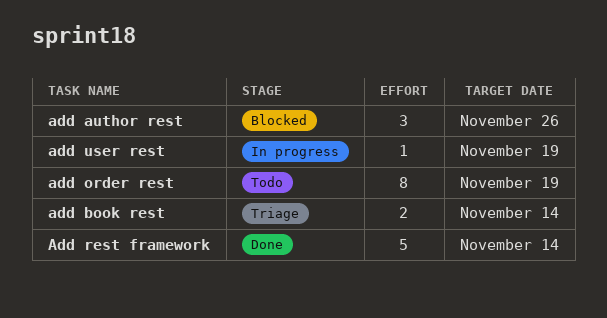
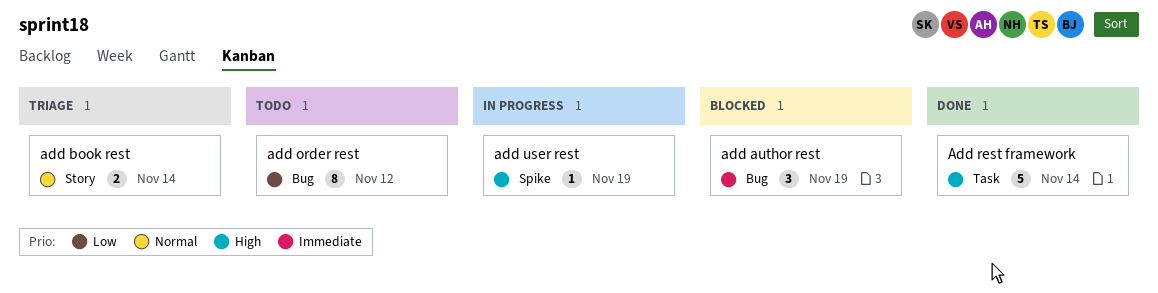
add author rest, due: Nov 26 -> Nov 19
add order rest, due: Nov 19 -> Nov 12

